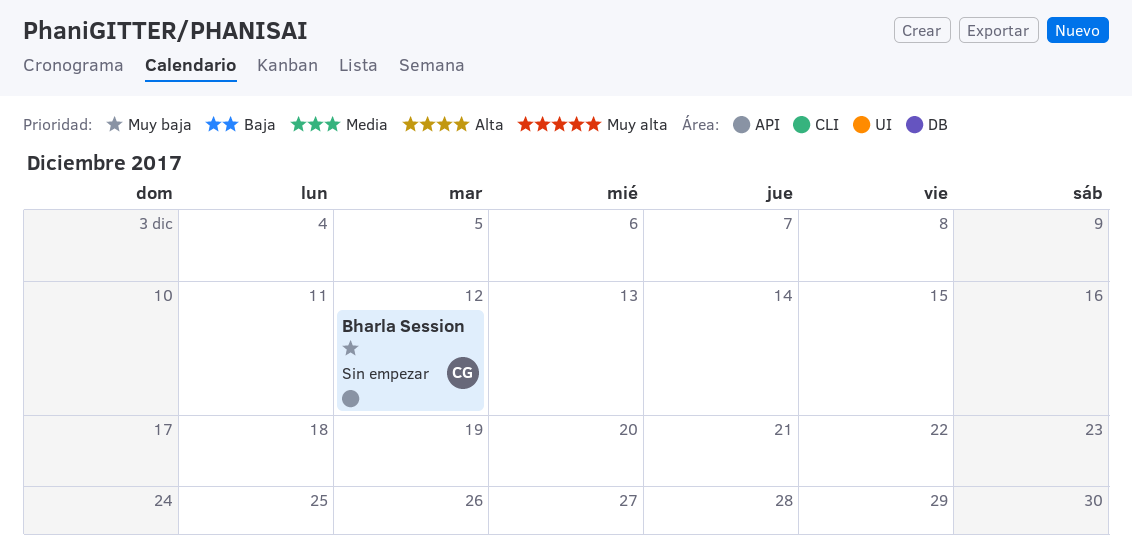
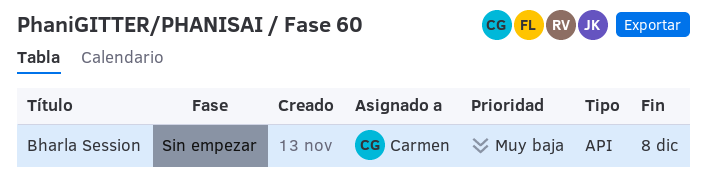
Bharla Session, due: Dec 12 -> Dec 8

